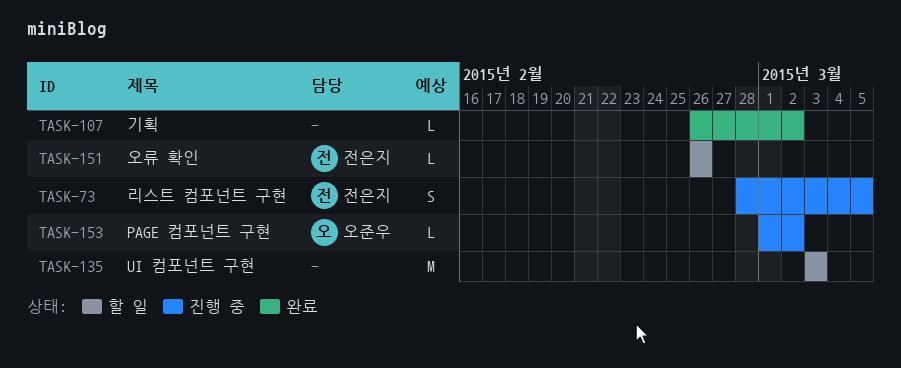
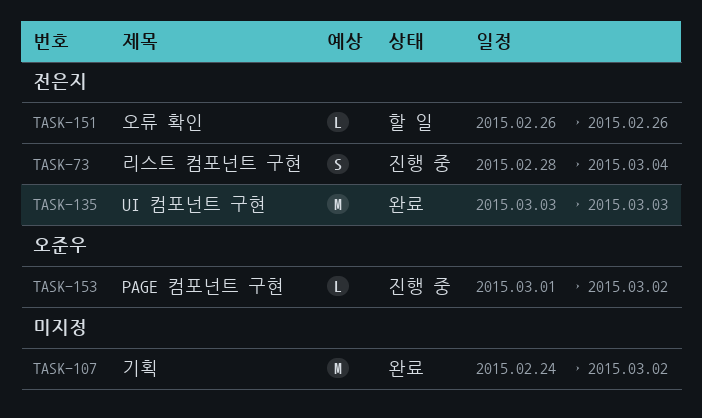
TASK-73, due: Mar 5 -> Mar 4
TASK-107, estimate: L -> M
TASK-107, start: Feb 26 -> Feb 24
TASK-135, status: 할 일 -> 완료
TASK-135, owner: none -> 전은지

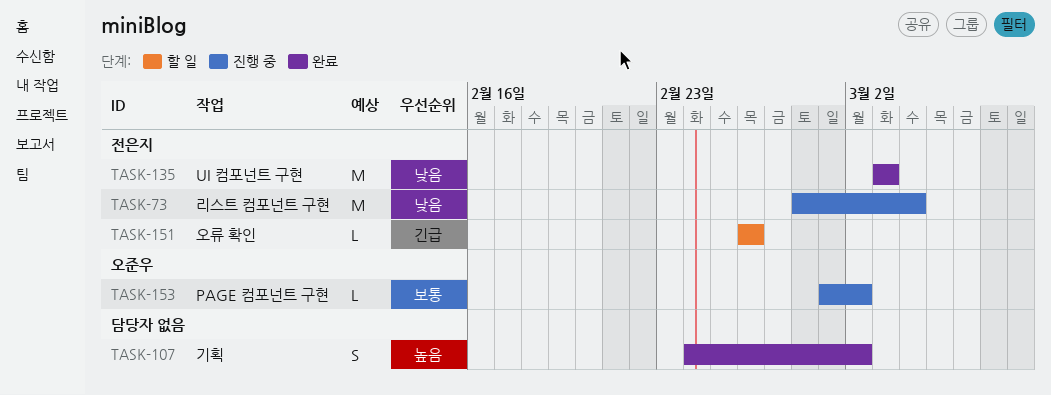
TASK-73, estimate: S -> M
TASK-107, estimate: M -> S

